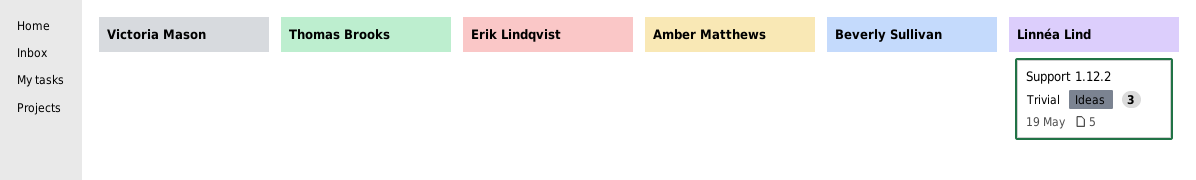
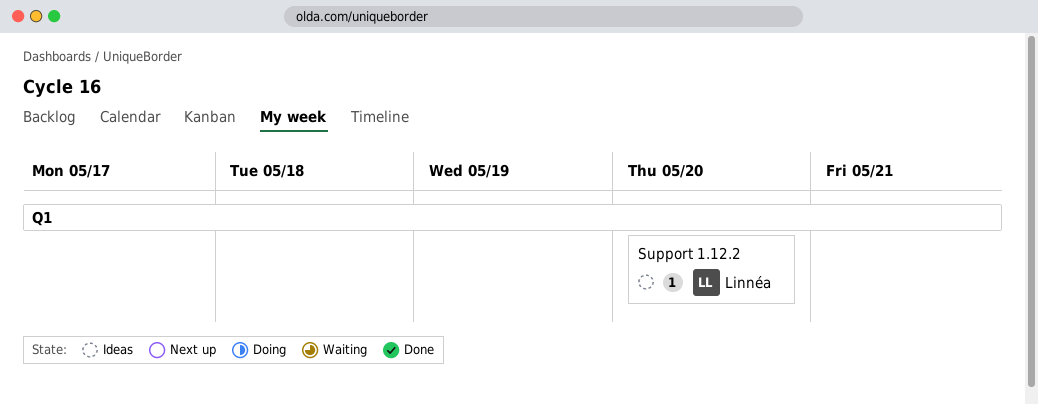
Support 1.12.2, estimate: 3 -> 1
Support 1.12.2, due: May 19 -> May 20

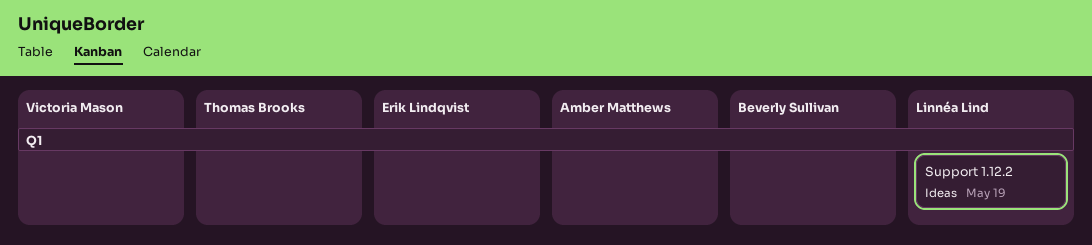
Support 1.12.2, due: May 20 -> May 19

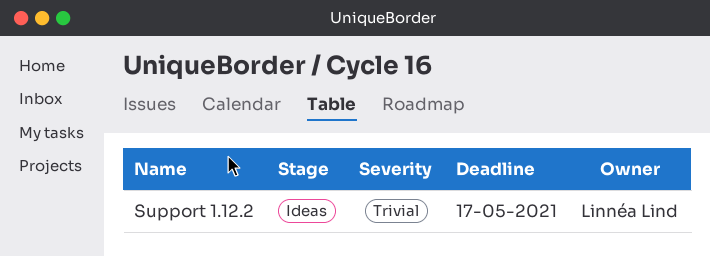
Support 1.12.2, due: May 19 -> May 17

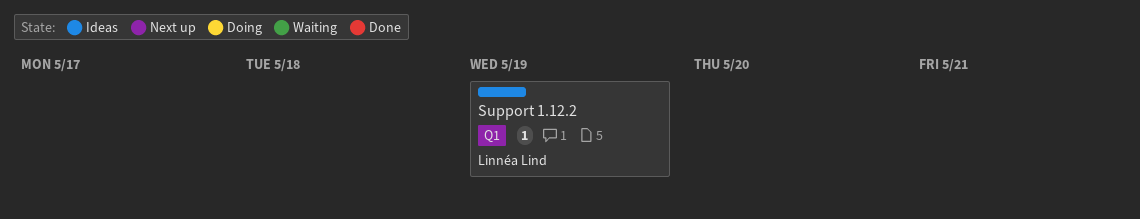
Support 1.12.2, due: May 17 -> May 19

